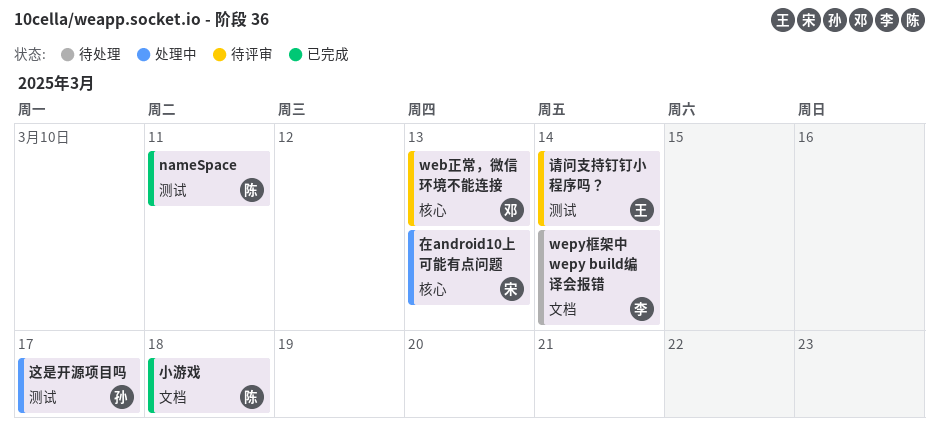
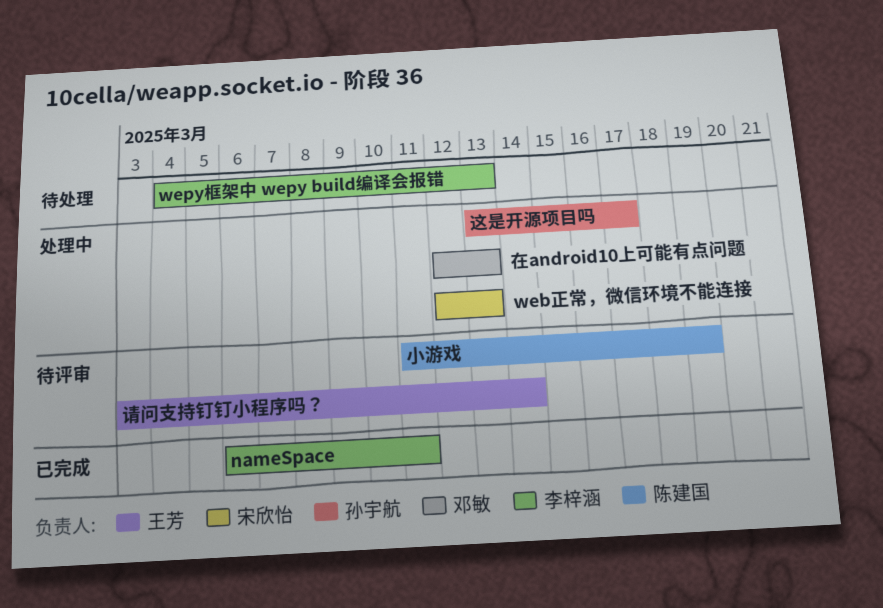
nameSpace, owner: 陈建国 -> 李梓涵
web正常，微信环境不能连接, status: 待评审 -> 处理中
web正常，微信环境不能连接, owner: 邓敏 -> 宋欣怡
wepy框架中 wepy build编译会报错, due: Mar 14 -> Mar 13
在android10上可能有点问题, owner: 宋欣怡 -> 邓敏
小游戏, status: 已完成 -> 待评审
小游戏, due: Mar 18 -> Mar 19

